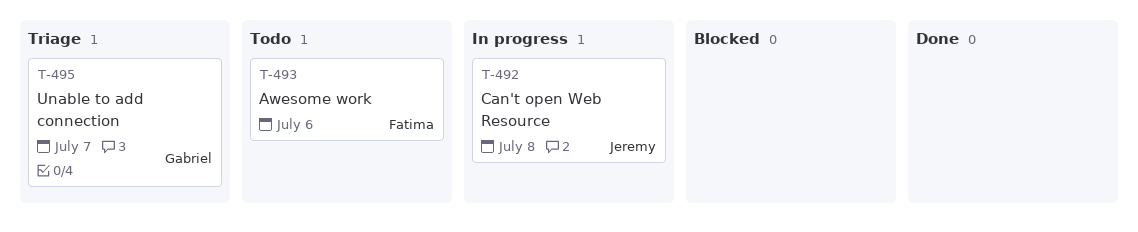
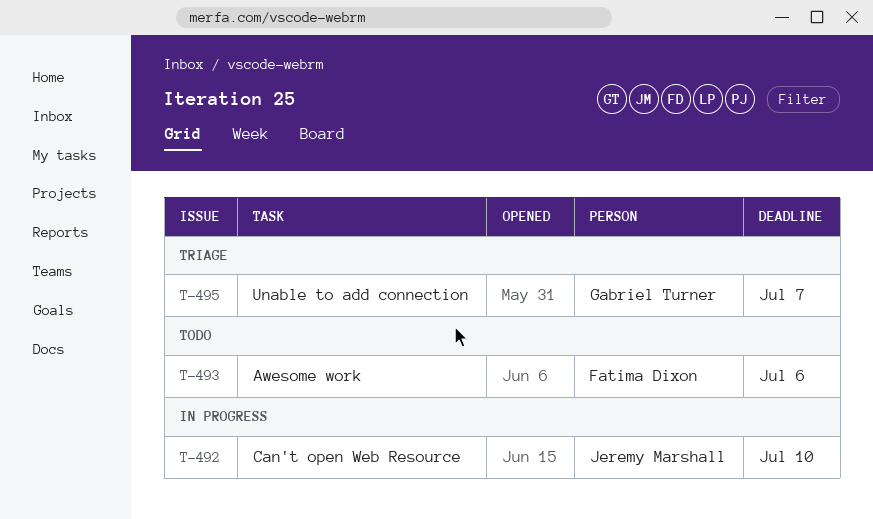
T-492, due: Jul 8 -> Jul 10

